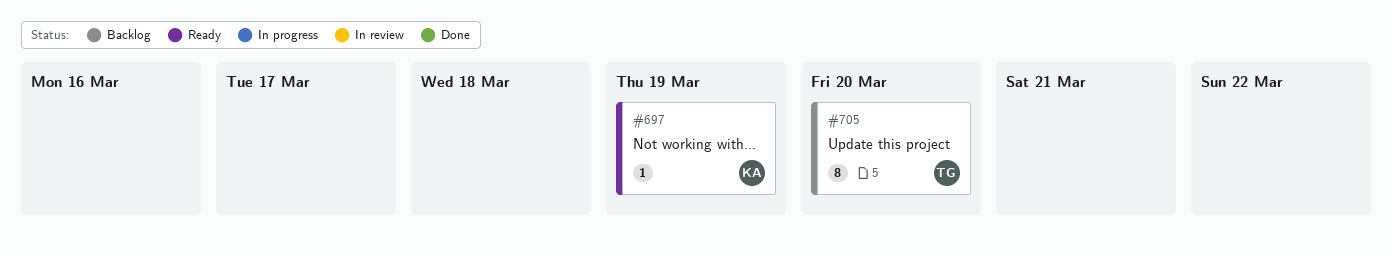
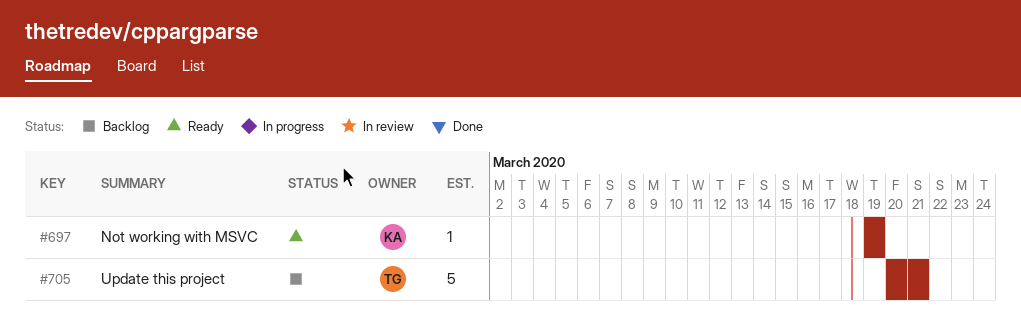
#705, estimate: 8 -> 5
#705, due: Mar 20 -> Mar 21

